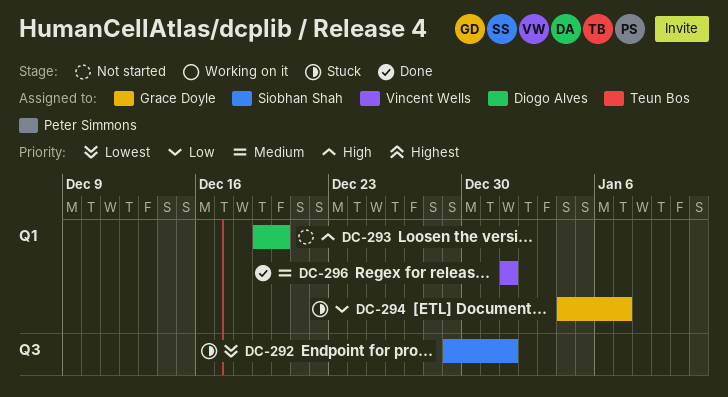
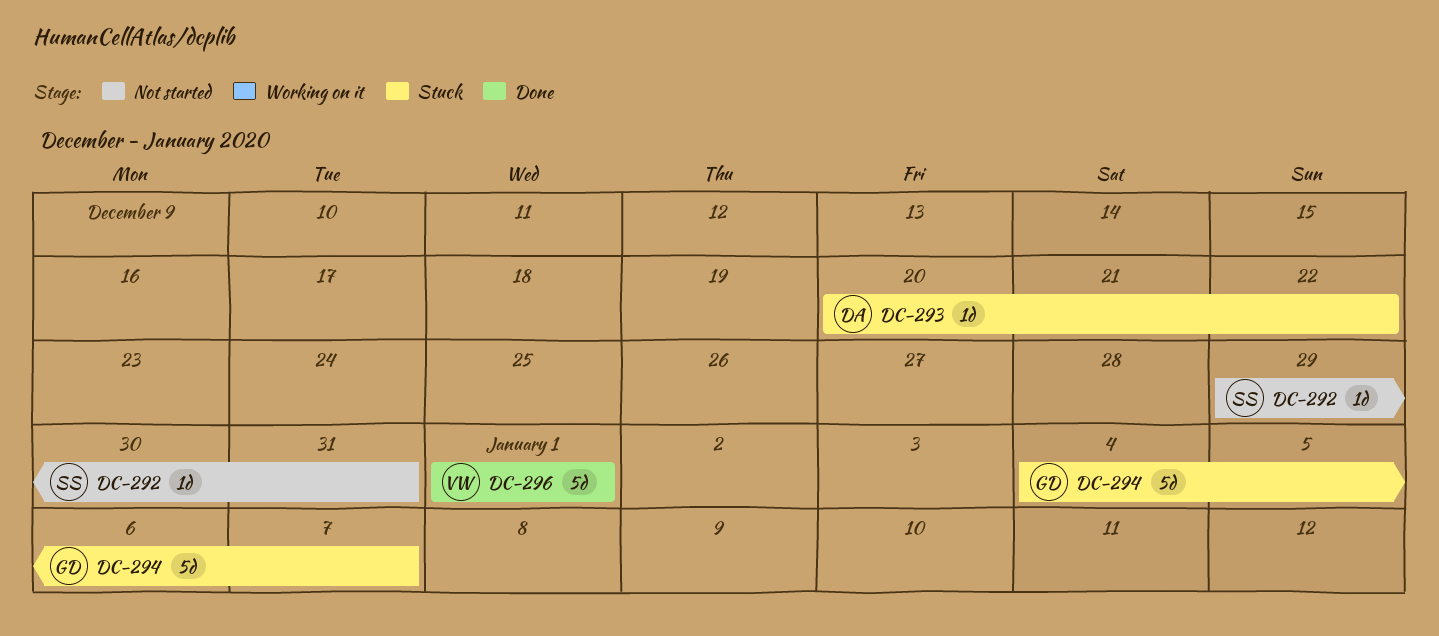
DC-292, status: Stuck -> Not started
DC-292, due: Jan 1 -> Dec 31
DC-293, status: Not started -> Stuck
DC-293, start: Dec 19 -> Dec 20
DC-293, due: Dec 20 -> Dec 22

